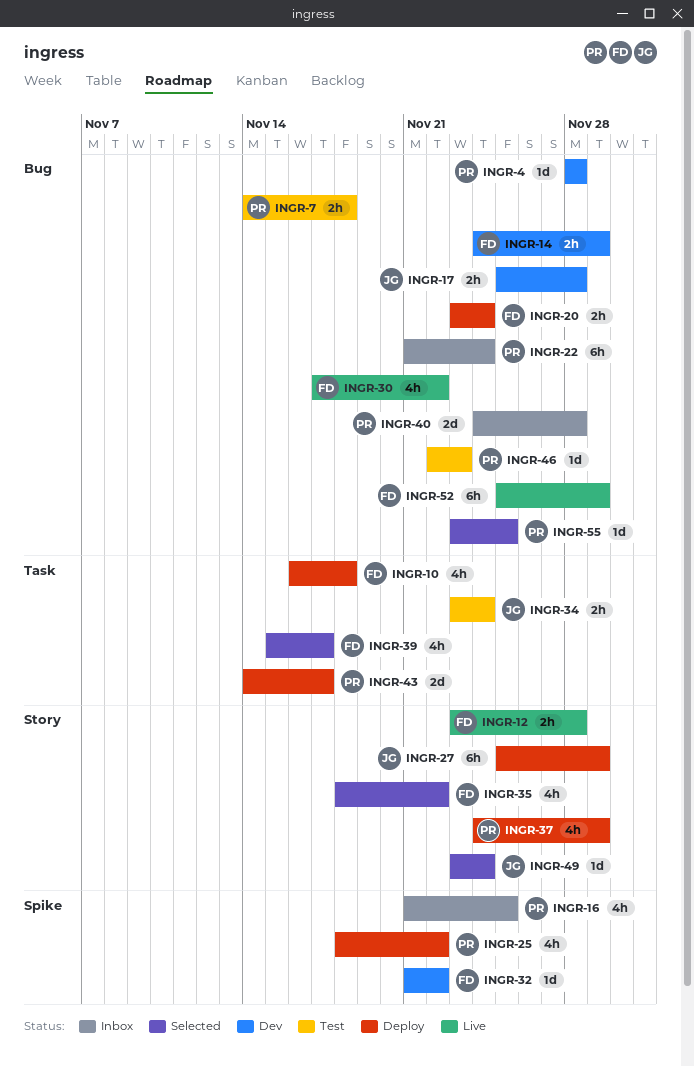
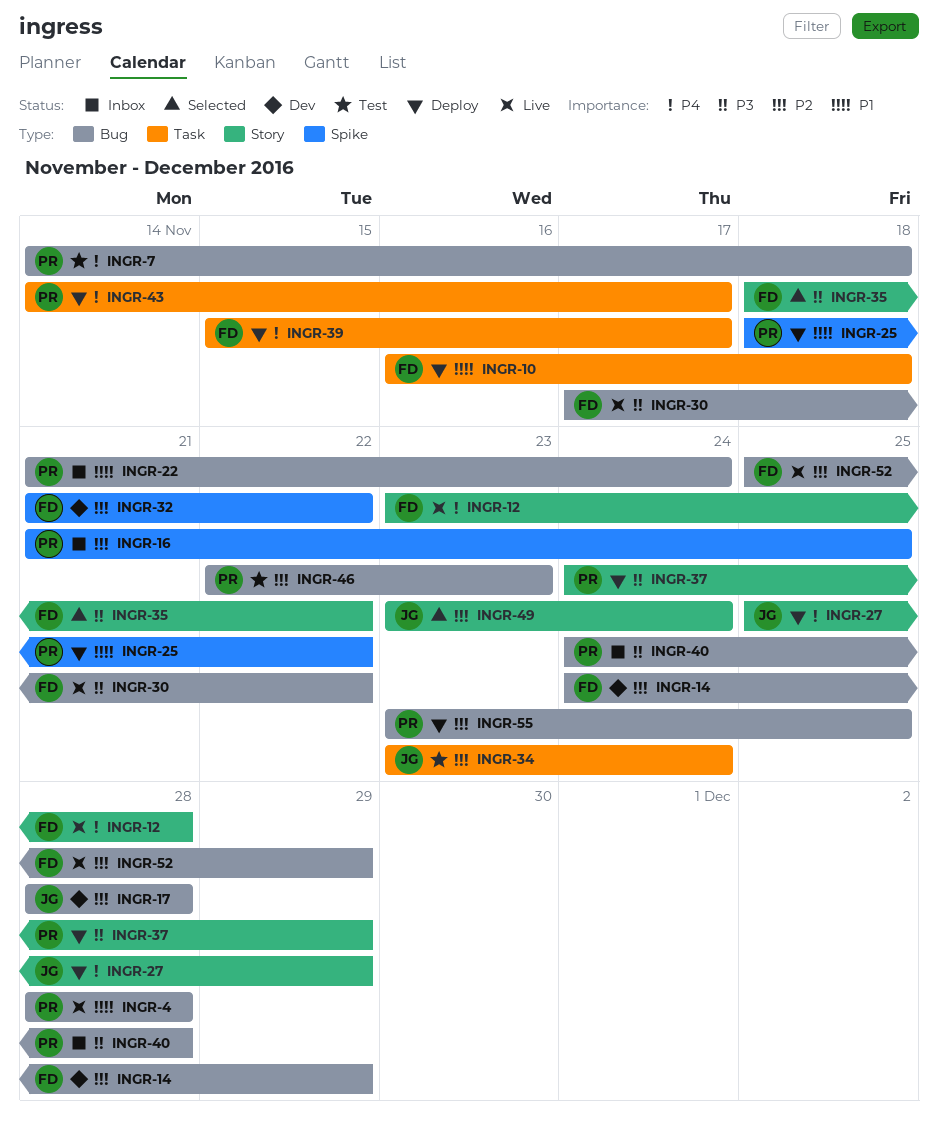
INGR-4, status: Dev -> Live
INGR-17, start: Nov 25 -> Nov 28
INGR-20: present -> none
INGR-39, status: Selected -> Deploy
INGR-55, status: Selected -> Deploy

